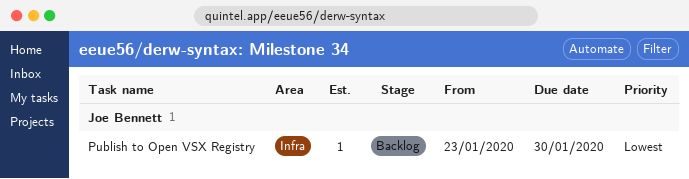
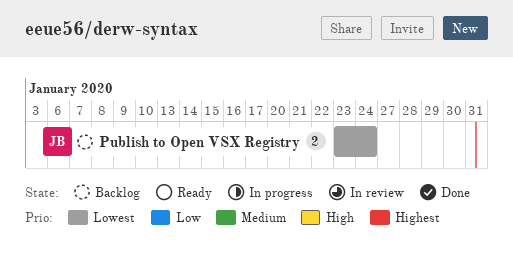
Publish to Open VSX Registry, estimate: 1 -> 2
Publish to Open VSX Registry, due: Jan 30 -> Jan 24

